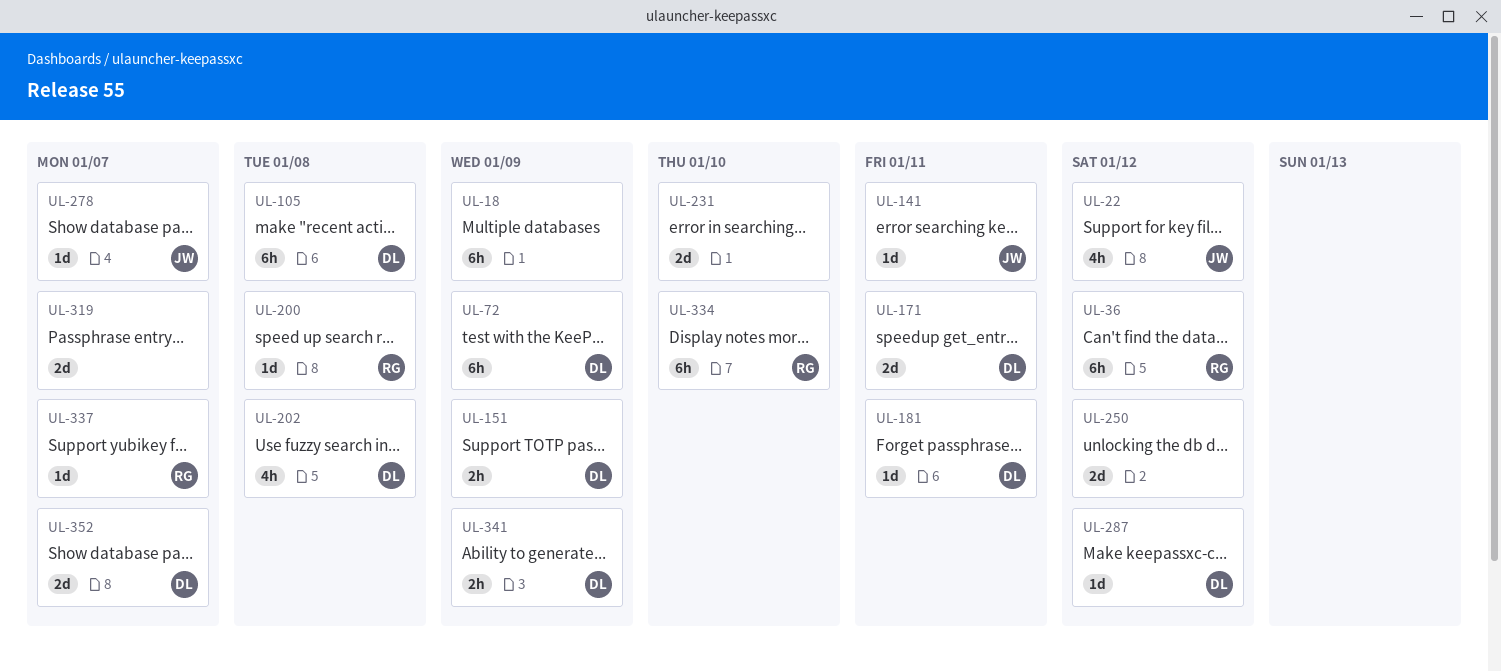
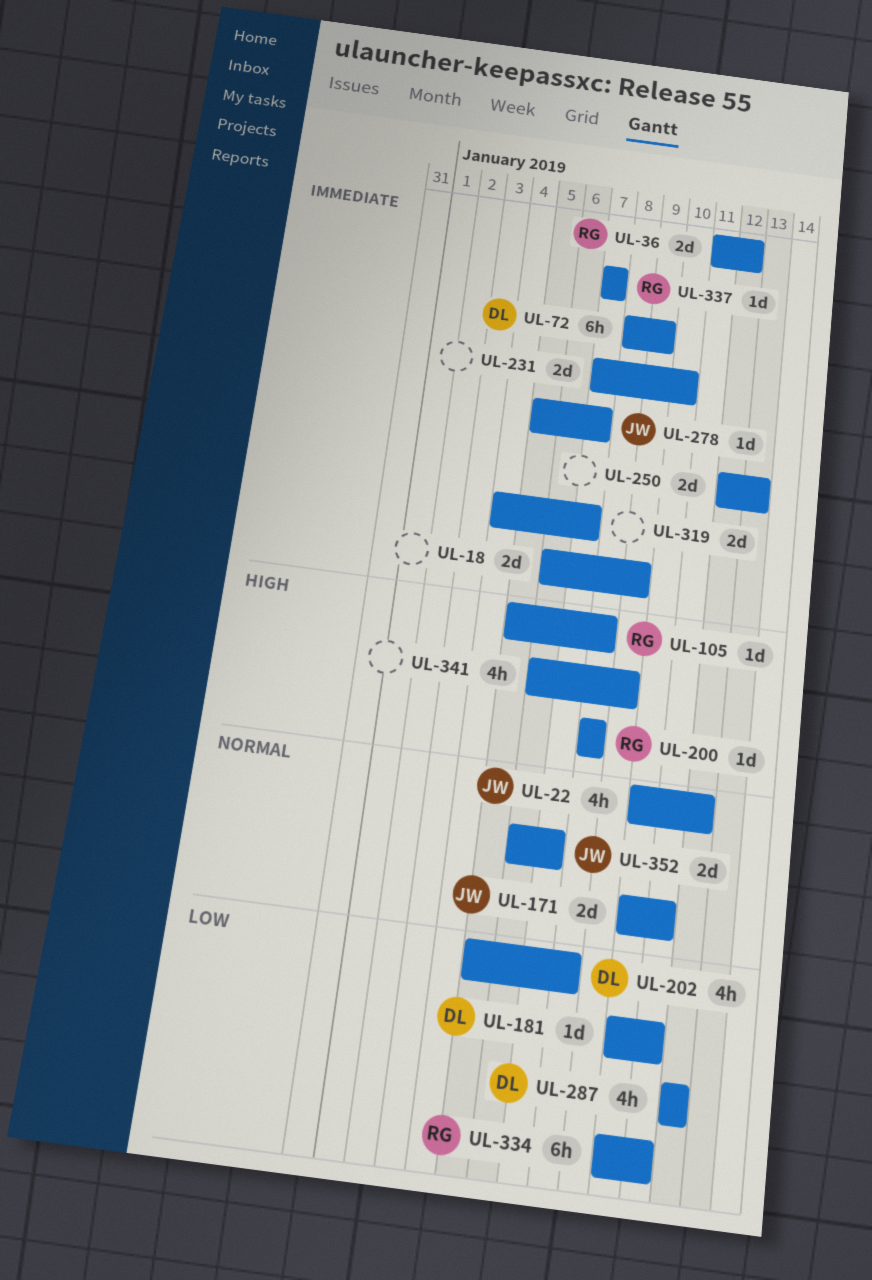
UL-18, estimate: 6h -> 2d
UL-36, estimate: 6h -> 2d
UL-105, owner: DL -> RG
UL-105, estimate: 6h -> 1d
UL-141: present -> none
UL-151: present -> none
UL-171, owner: DL -> JW
UL-250, due: Jan 12 -> Jan 13
UL-287, estimate: 1d -> 4h
UL-334, due: Jan 10 -> Jan 11
UL-341, owner: DL -> none
UL-341, estimate: 2h -> 4h
UL-352, owner: DL -> JW

